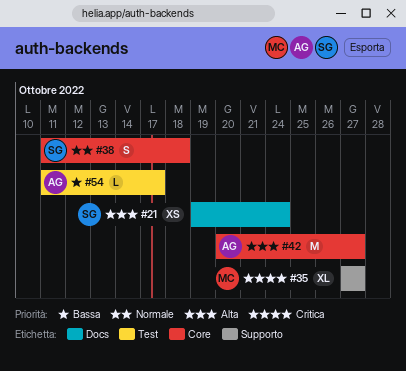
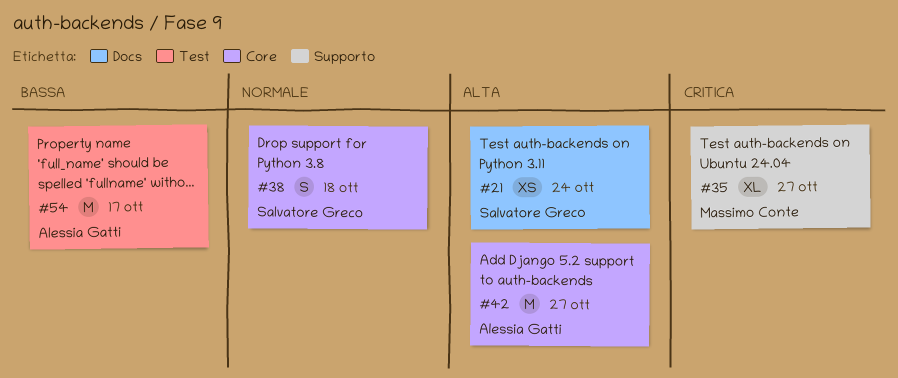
#54, estimate: L -> M

